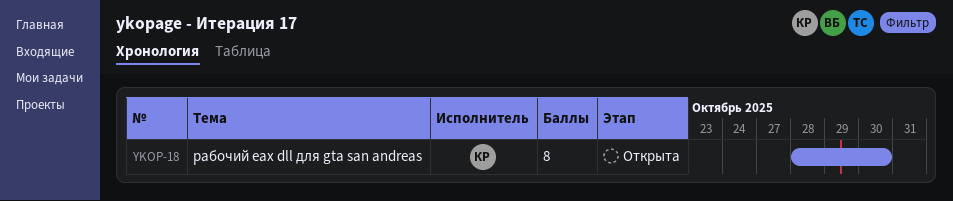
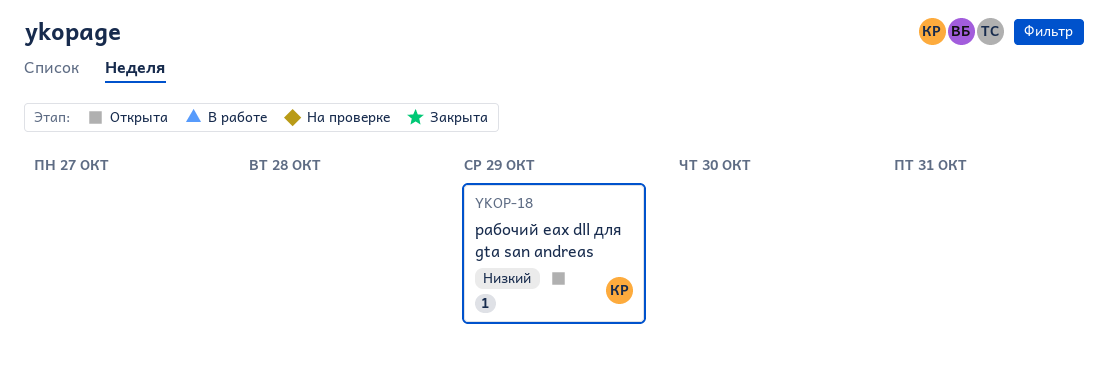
YKOP-18, estimate: 8 -> 1
YKOP-18, due: Oct 30 -> Oct 29

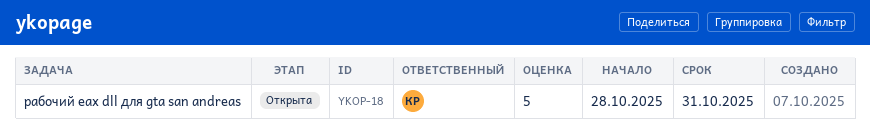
YKOP-18, estimate: 1 -> 5
YKOP-18, due: Oct 29 -> Oct 31

